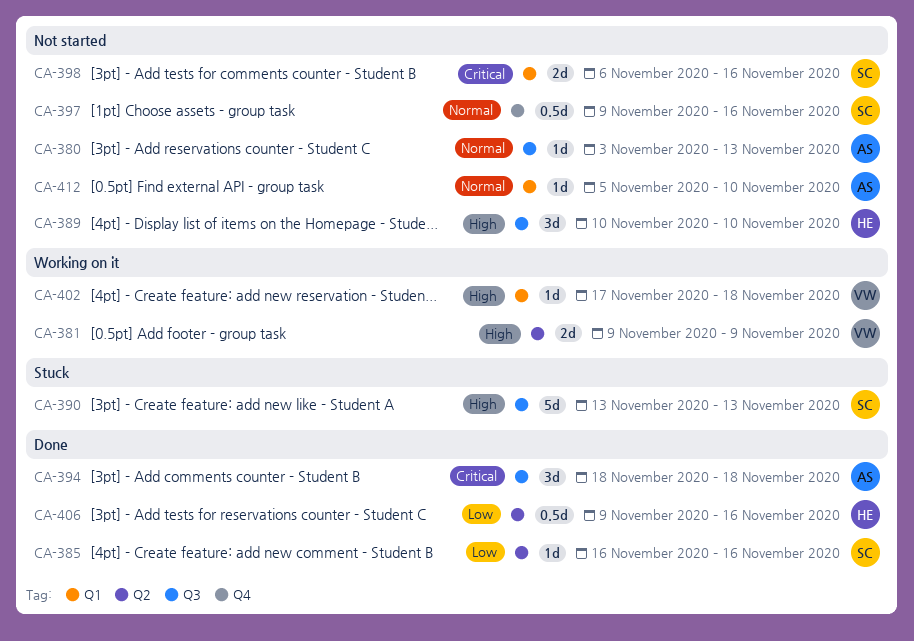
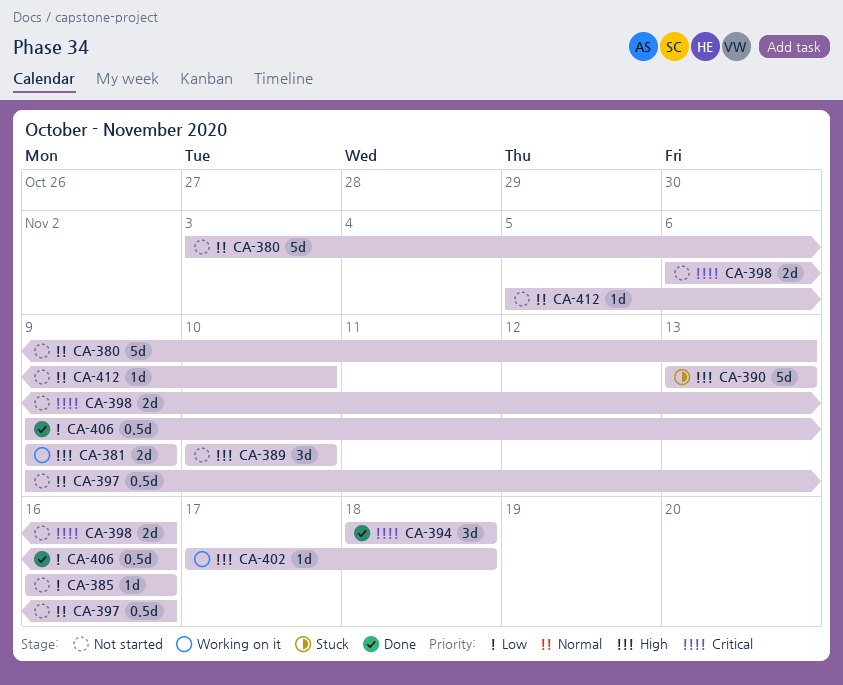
CA-380, estimate: 1d -> 5d
CA-385, status: Done -> Not started

